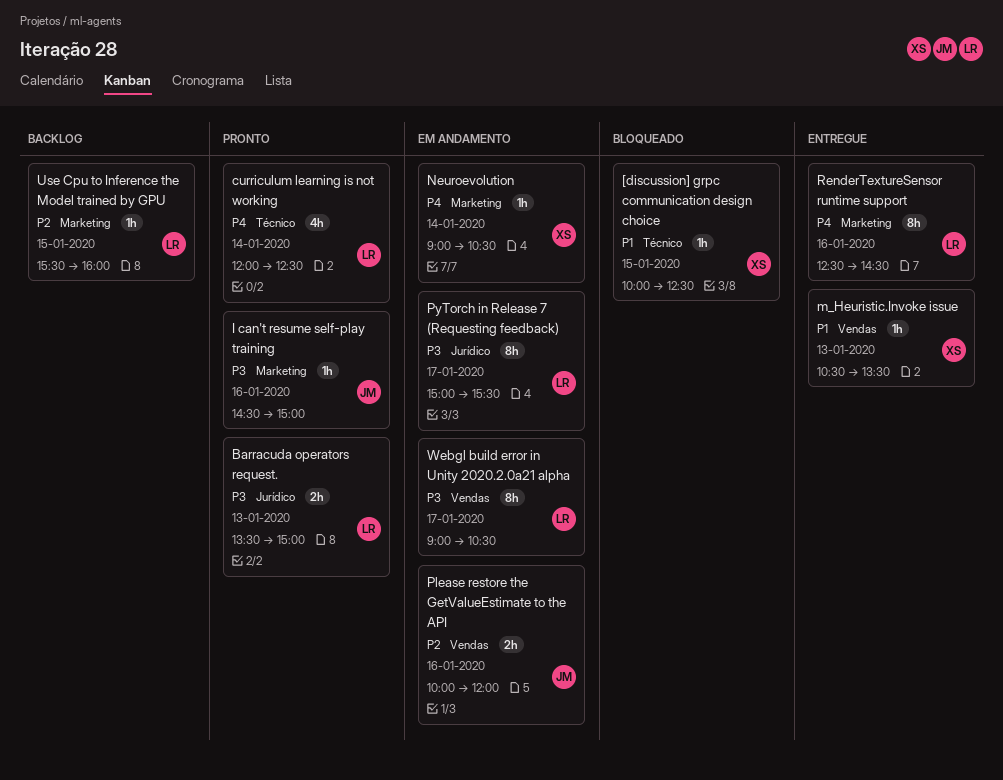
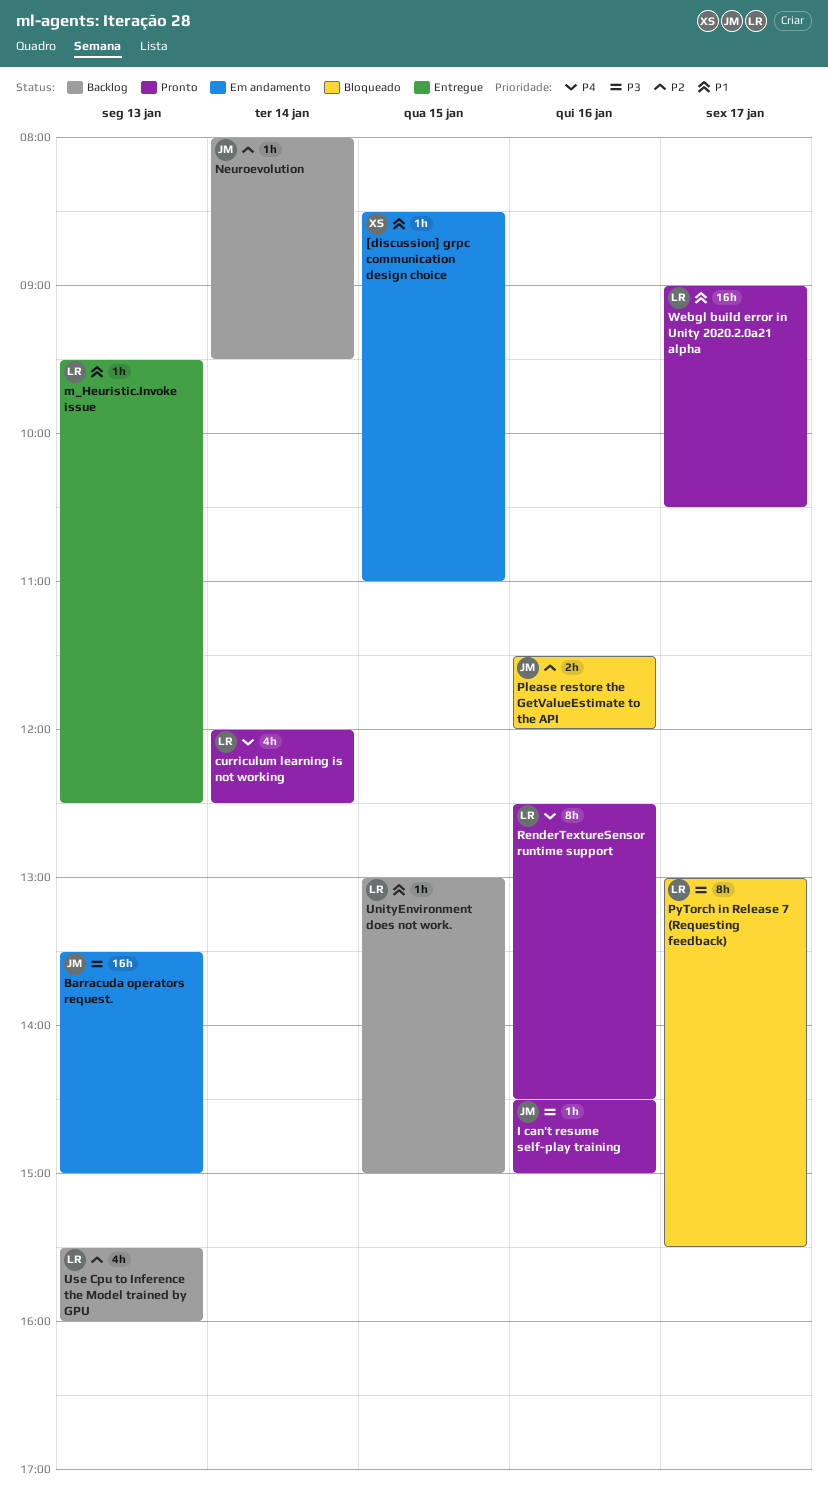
[discussion] grpc communication design choice, status: Bloqueado -> Em andamento
[discussion] grpc communication design choice, begins: 10:00 -> 08:30
[discussion] grpc communication design choice, ends: 12:30 -> 11:00
Barracuda operators request., status: Pronto -> Em andamento
Barracuda operators request., owner: LR -> JM
Barracuda operators request., estimate: 2h -> 16h
m_Heuristic.Invoke issue, owner: XS -> LR
m_Heuristic.Invoke issue, begins: 10:30 -> 09:30
m_Heuristic.Invoke issue, ends: 13:30 -> 12:30
Neuroevolution, status: Em andamento -> Backlog
Neuroevolution, owner: XS -> JM
Neuroevolution, priority: P4 -> P2
Neuroevolution, begins: 09:00 -> 08:00
Neuroevolution, ends: 10:30 -> 09:30
Please restore the GetValueEstimate to the API, status: Em andamento -> Bloqueado
Please restore the GetValueEstimate to the API, begins: 10:00 -> 11:30
PyTorch in Release 7 (Requesting feedback), status: Em andamento -> Bloqueado
PyTorch in Release 7 (Requesting feedback), begins: 15:00 -> 13:00
RenderTextureSensor runtime support, status: Entregue -> Pronto
UnityEnvironment does not work.: none -> present
Use Cpu to Inference the Model trained by GPU, estimate: 1h -> 4h
Use Cpu to Inference the Model trained by GPU, day: Jan 15 -> Jan 13
Webgl build error in Unity 2020.2.0a21 alpha, status: Em andamento -> Pronto
Webgl build error in Unity 2020.2.0a21 alpha, priority: P3 -> P1
Webgl build error in Unity 2020.2.0a21 alpha, estimate: 8h -> 16h

